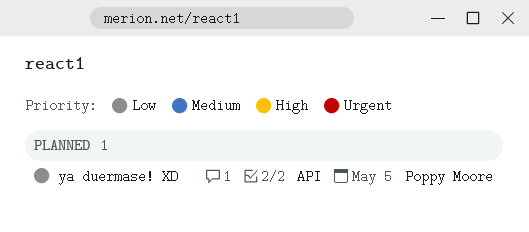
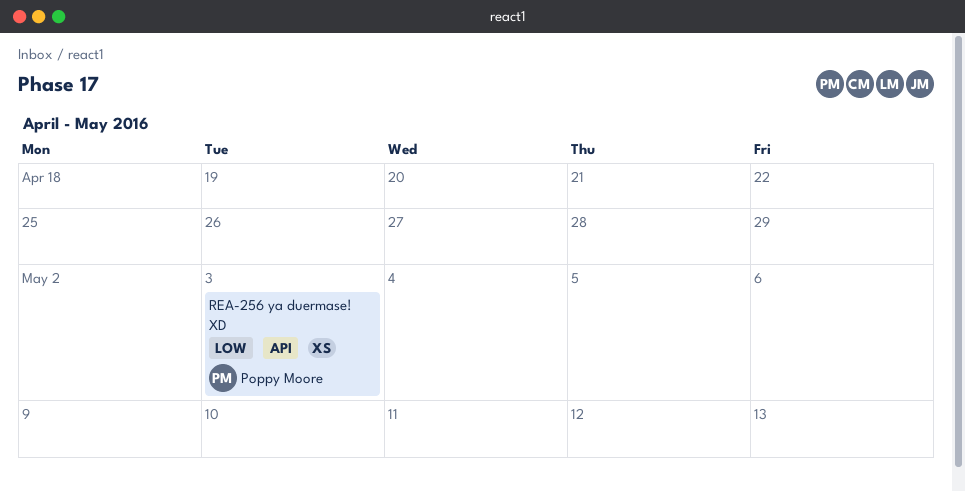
ya duermase! XD, due: May 5 -> May 3

